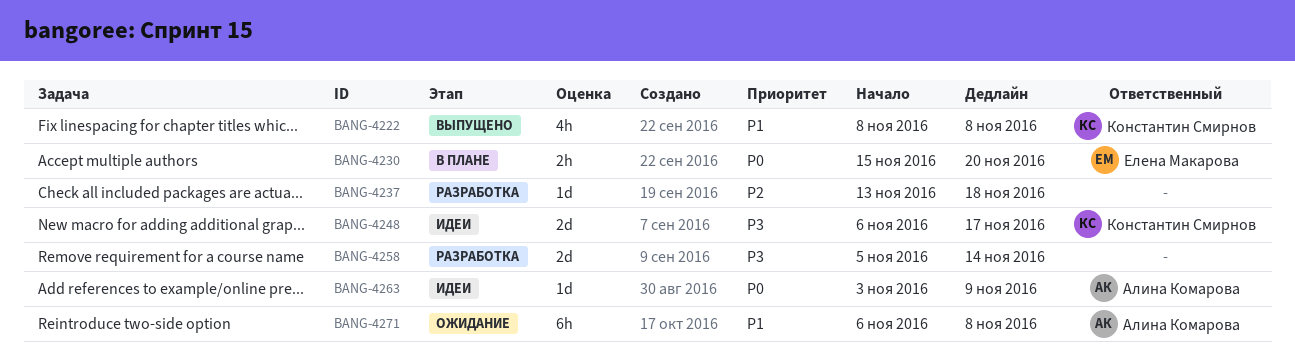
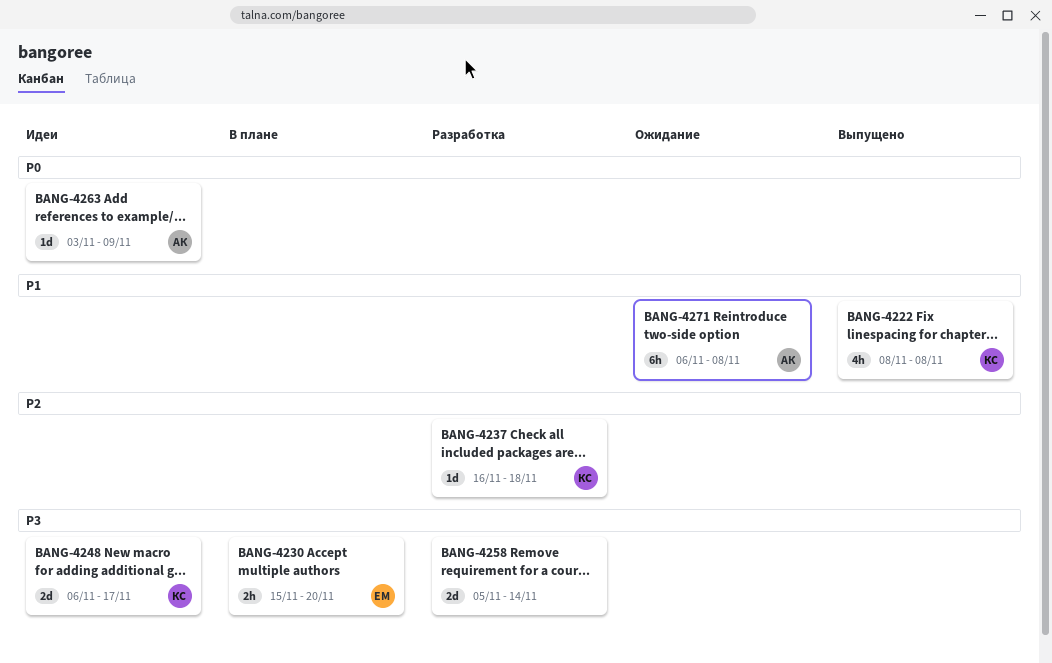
BANG-4230, priority: P0 -> P3
BANG-4237, owner: none -> Константин Смирнов
BANG-4237, start: Nov 13 -> Nov 16

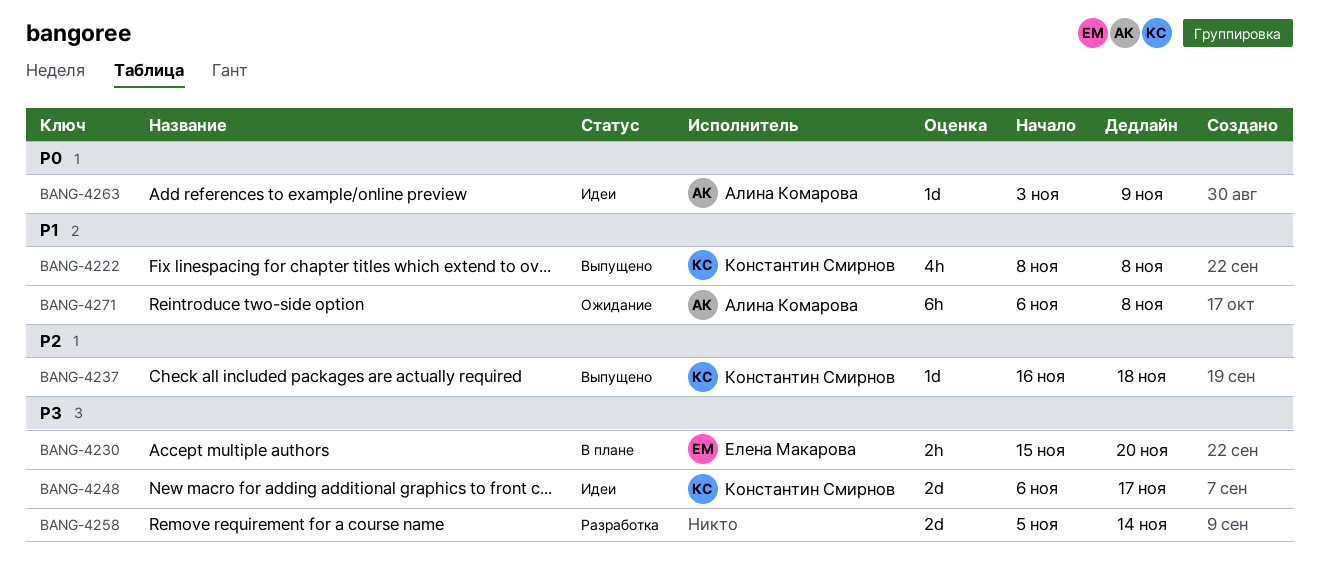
BANG-4237, status: Разработка -> Выпущено

